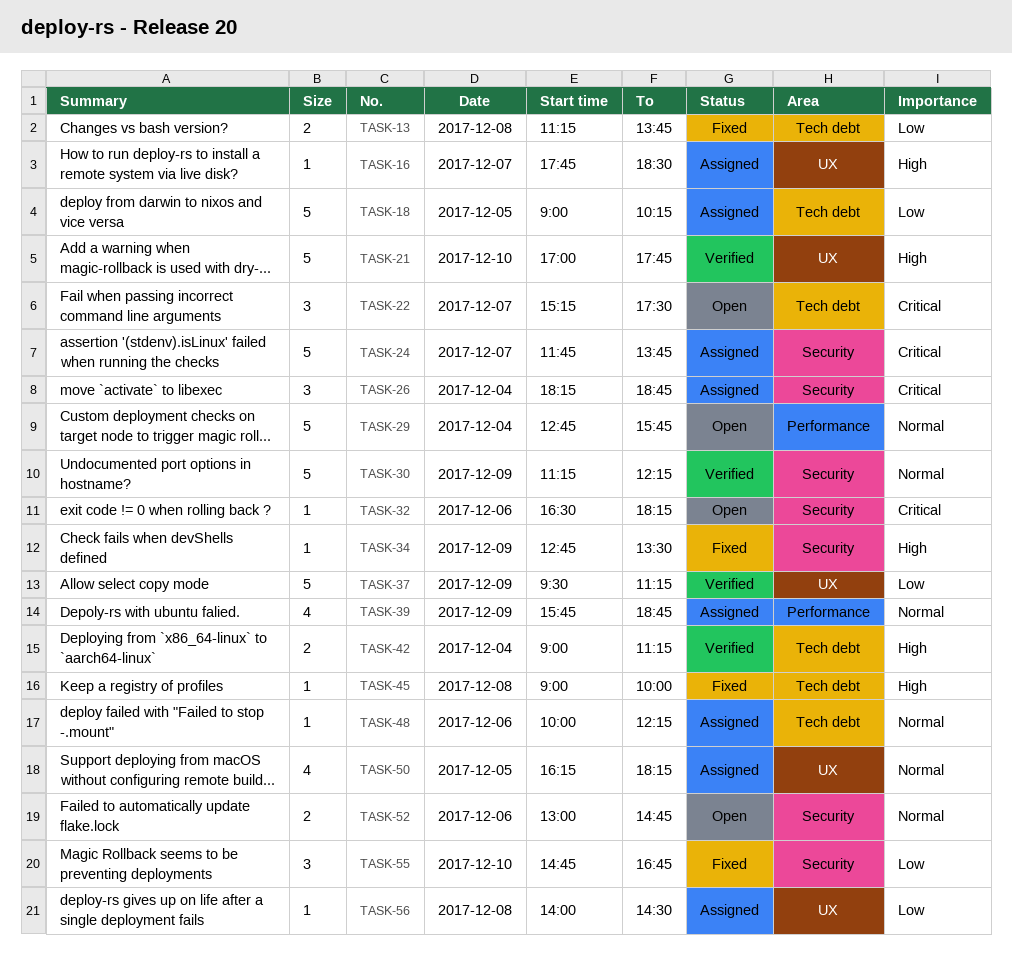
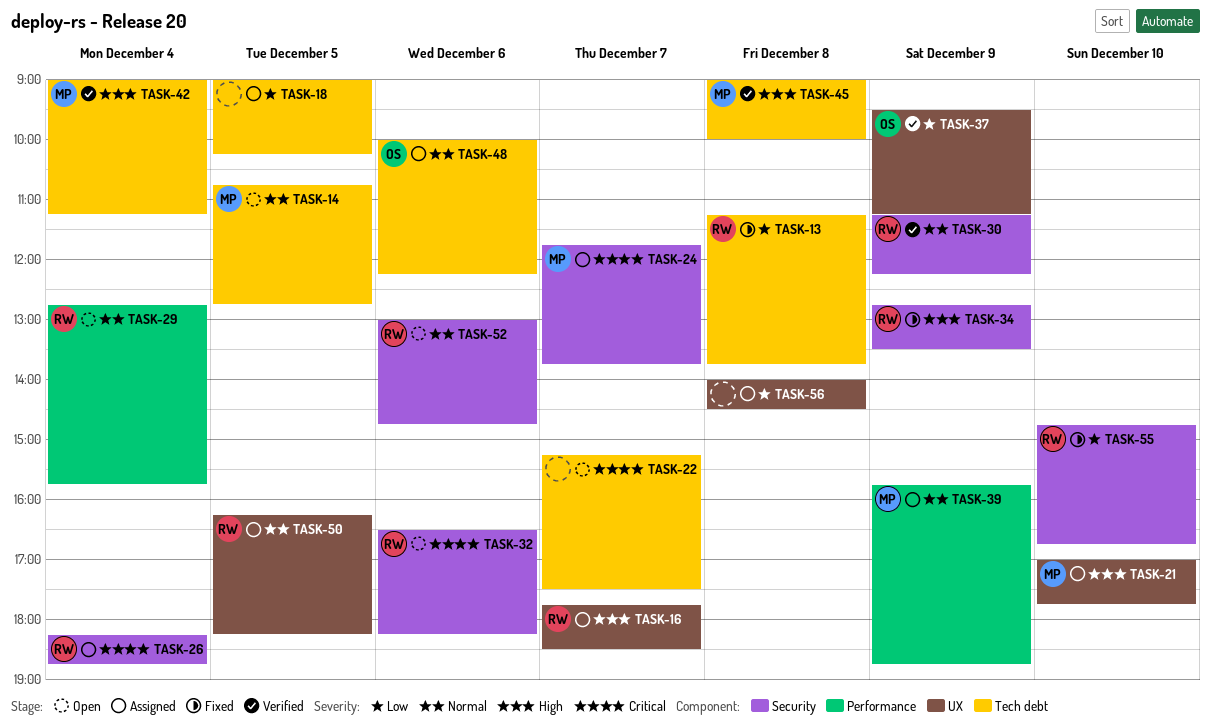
TASK-14: none -> present
TASK-21, status: Verified -> Assigned
TASK-45, status: Fixed -> Verified

